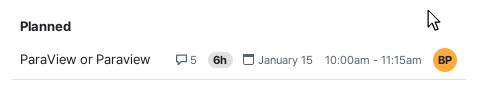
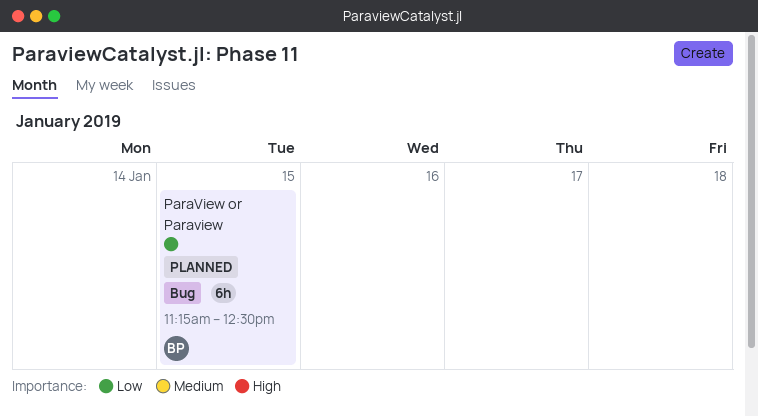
ParaView or Paraview, begins: 10:00 -> 11:15
ParaView or Paraview, ends: 11:15 -> 12:30

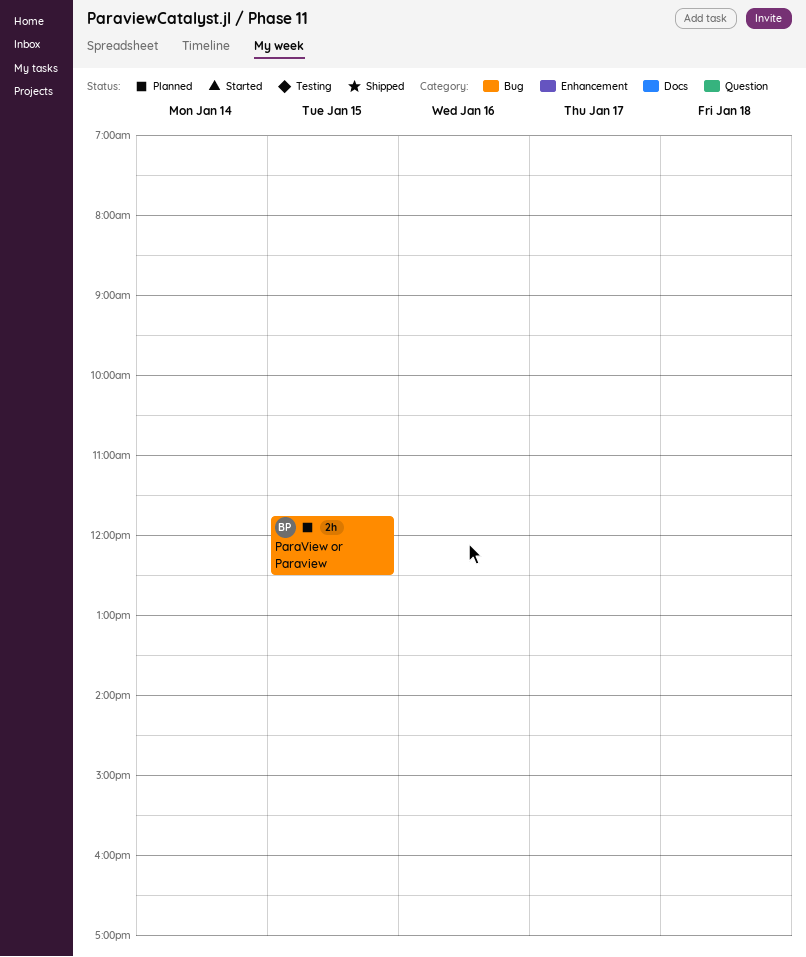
ParaView or Paraview, estimate: 6h -> 2h
ParaView or Paraview, begins: 11:15 -> 11:45

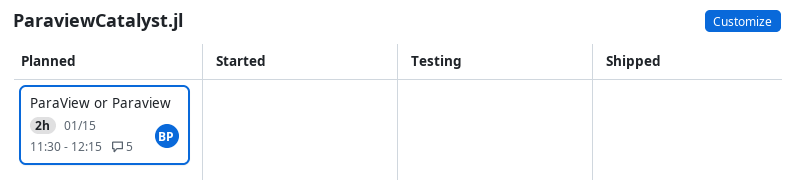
ParaView or Paraview, begins: 11:45 -> 11:30
ParaView or Paraview, ends: 12:30 -> 12:15

